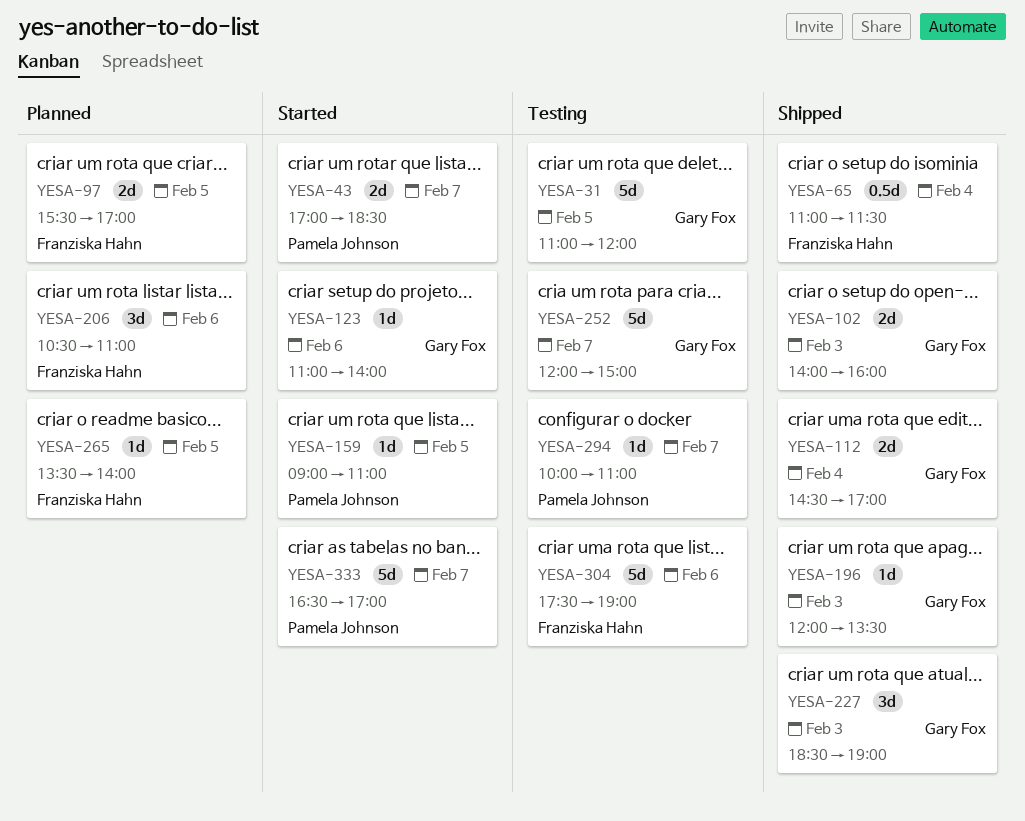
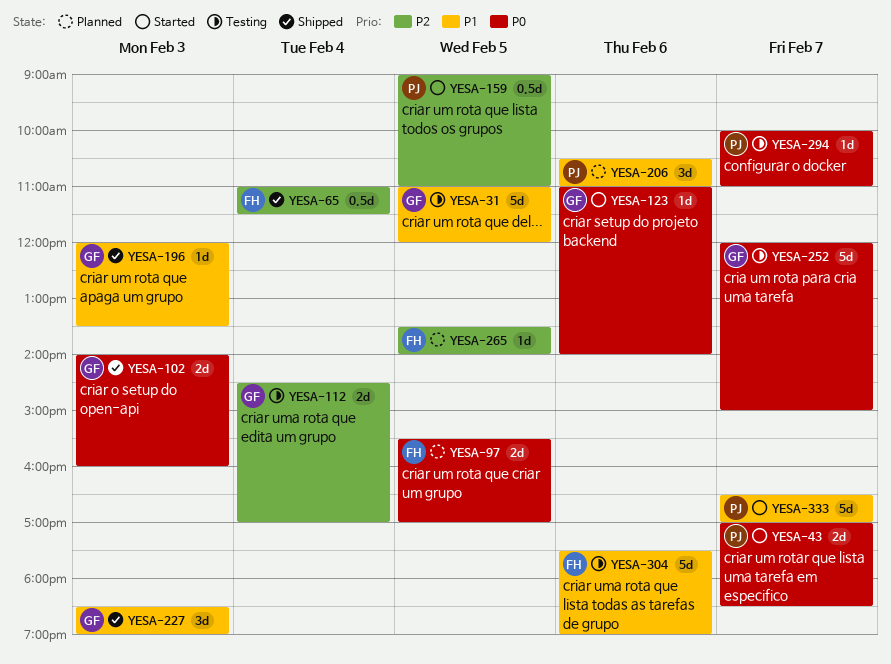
YESA-112, status: Shipped -> Testing
YESA-159, estimate: 1d -> 0.5d
YESA-206, owner: Franziska Hahn -> Pamela Johnson

